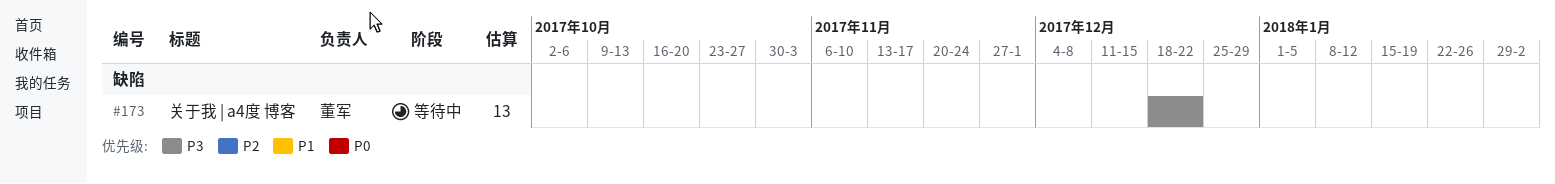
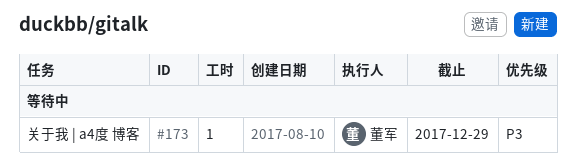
#173, estimate: 13 -> 1
#173, due: Dec 22 -> Dec 29

